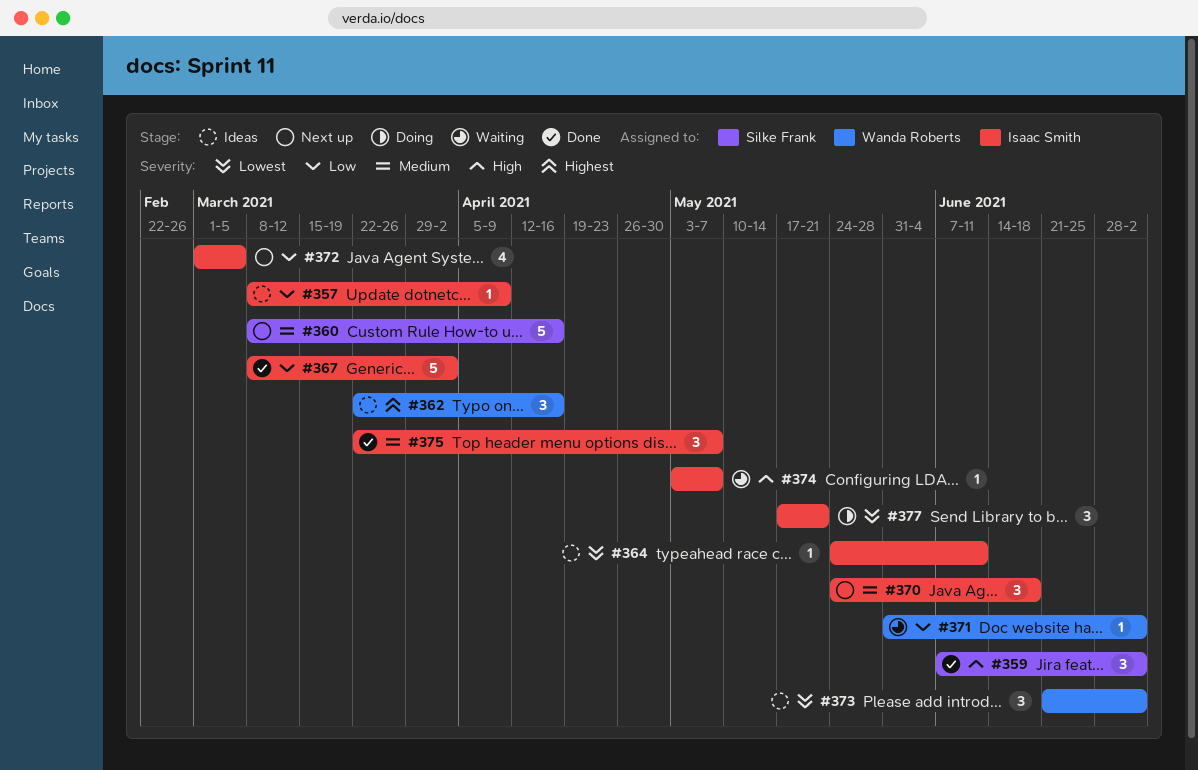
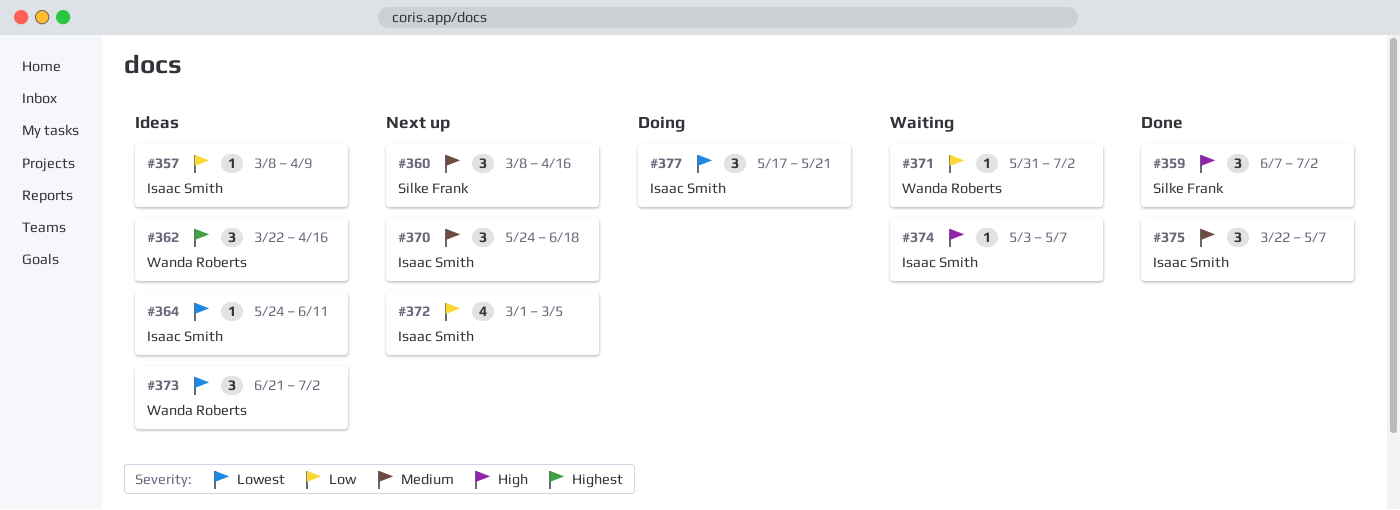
#360, estimate: 5 -> 3
#367: present -> none

